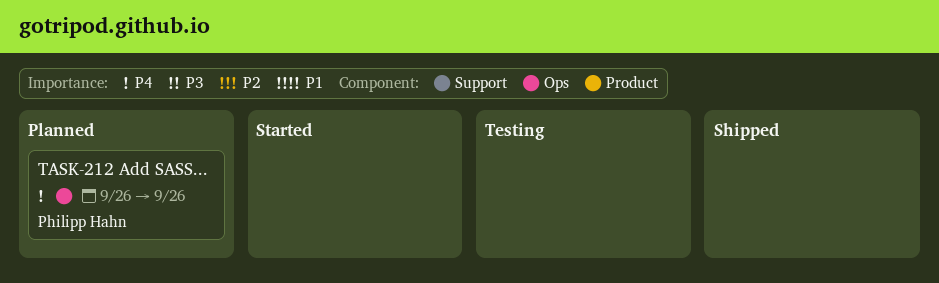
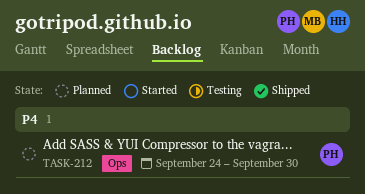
TASK-212, start: Sep 26 -> Sep 24
TASK-212, due: Sep 26 -> Sep 30

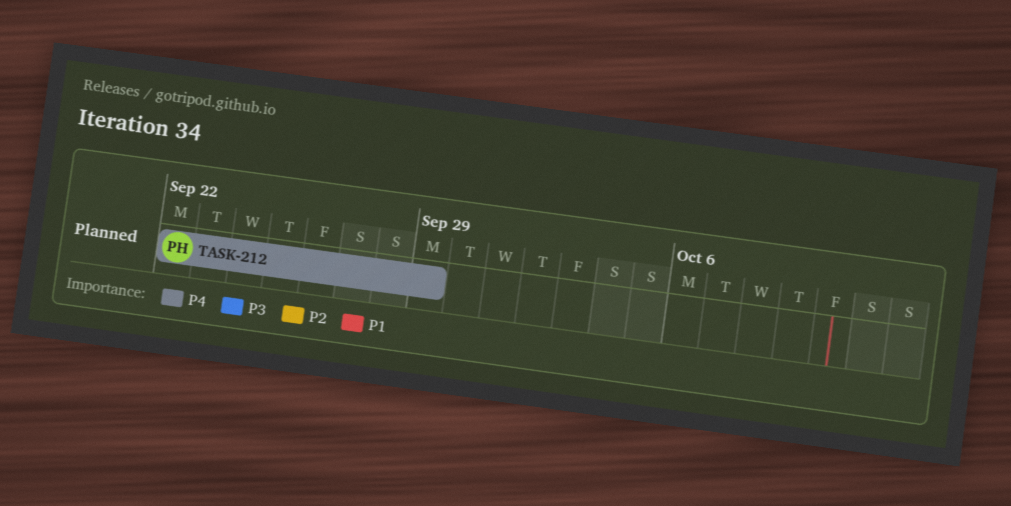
TASK-212, start: Sep 24 -> Sep 22
TASK-212, due: Sep 30 -> Sep 29

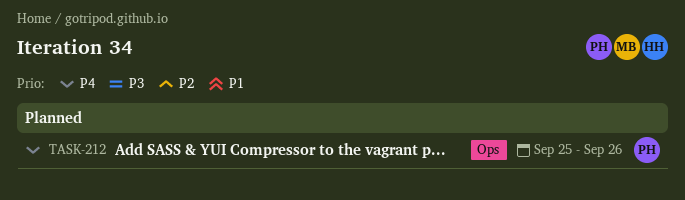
TASK-212, start: Sep 22 -> Sep 25
TASK-212, due: Sep 29 -> Sep 26

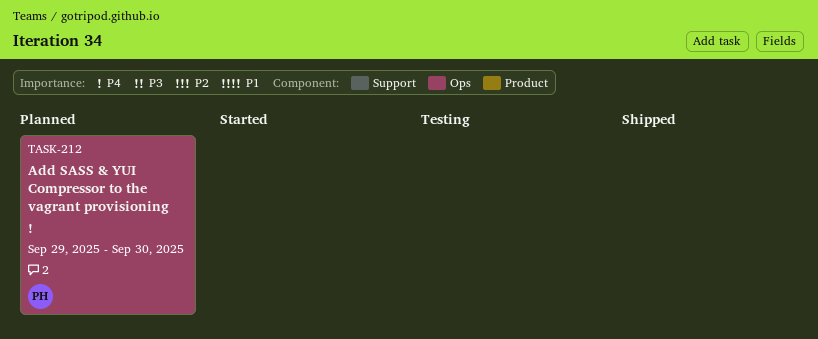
TASK-212, start: Sep 25 -> Sep 29
TASK-212, due: Sep 26 -> Sep 30

